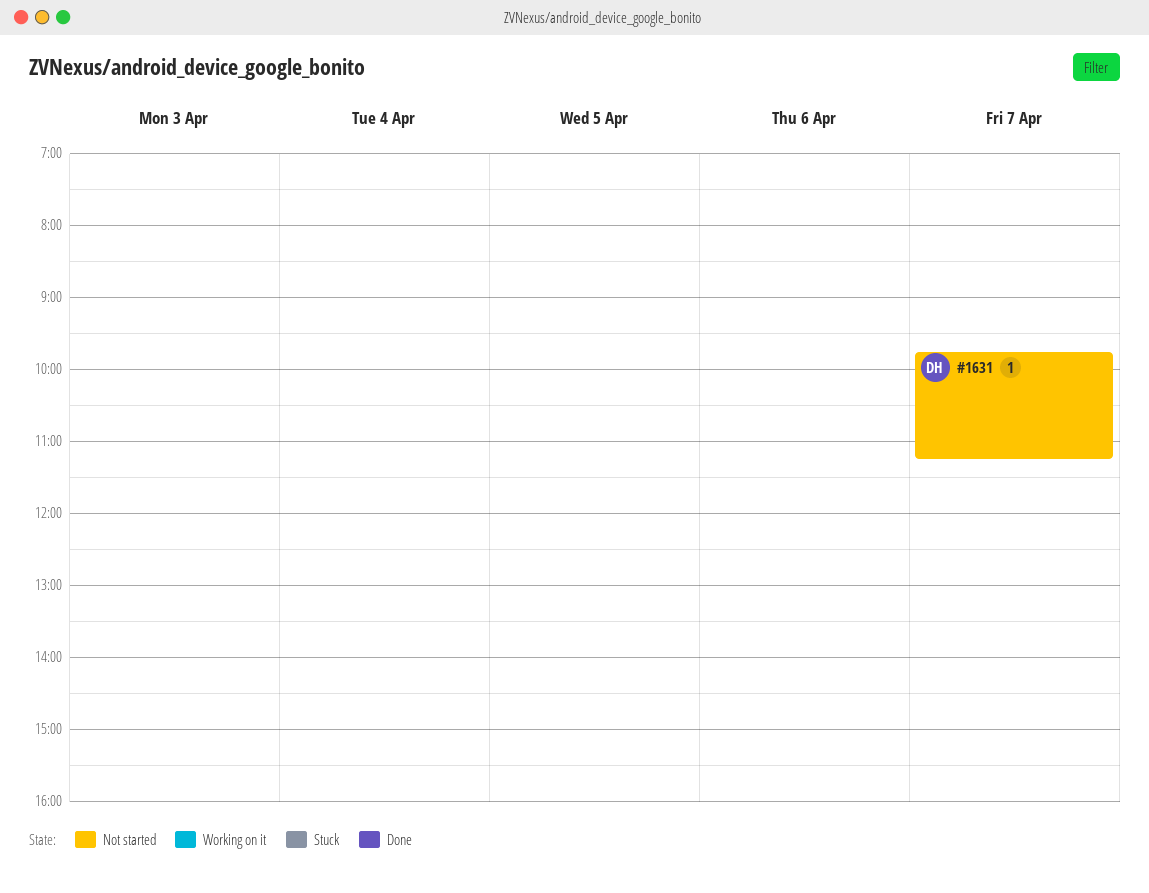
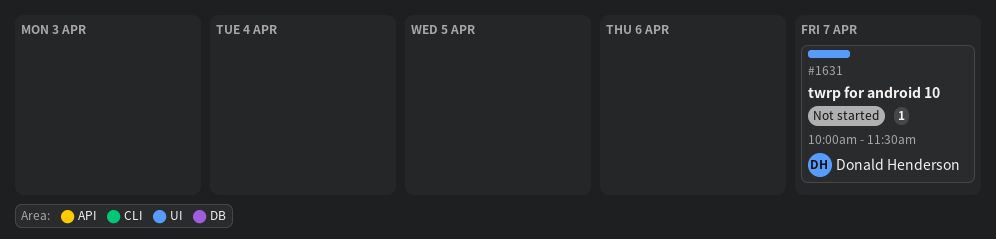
#1631, begins: 09:45 -> 10:00
#1631, ends: 11:15 -> 11:30

